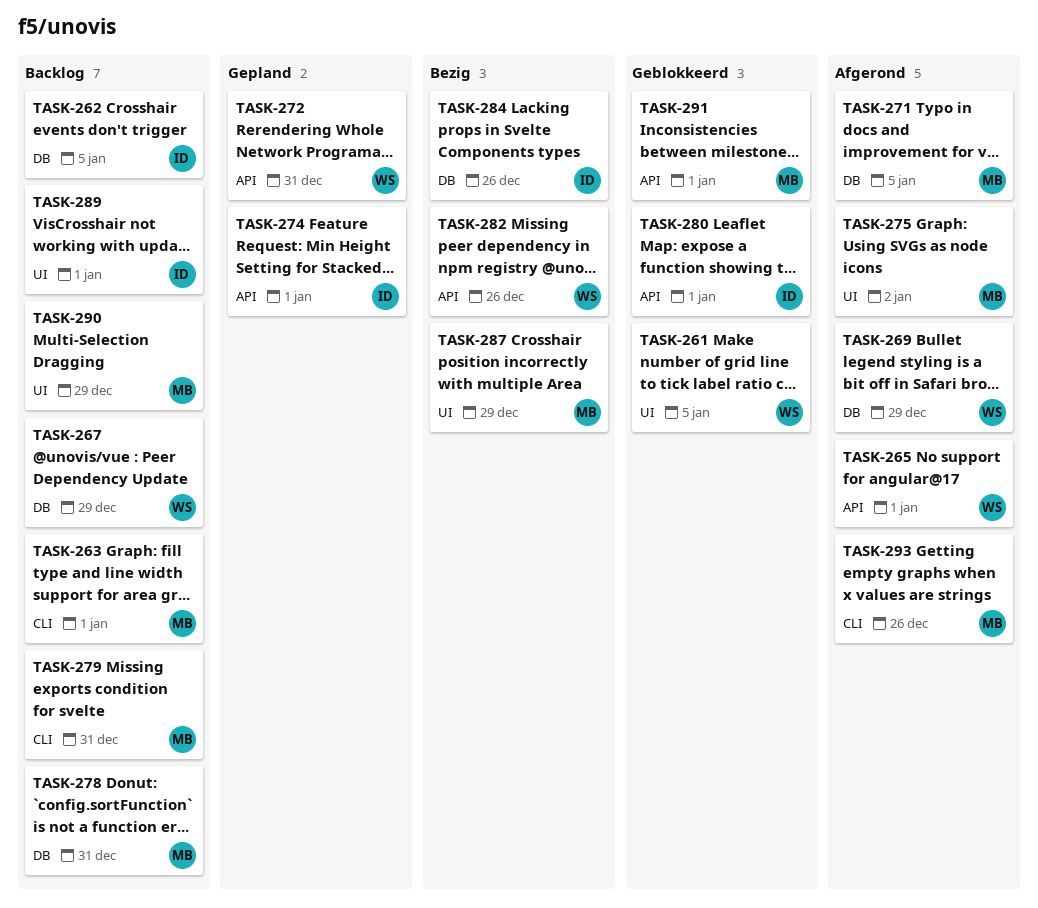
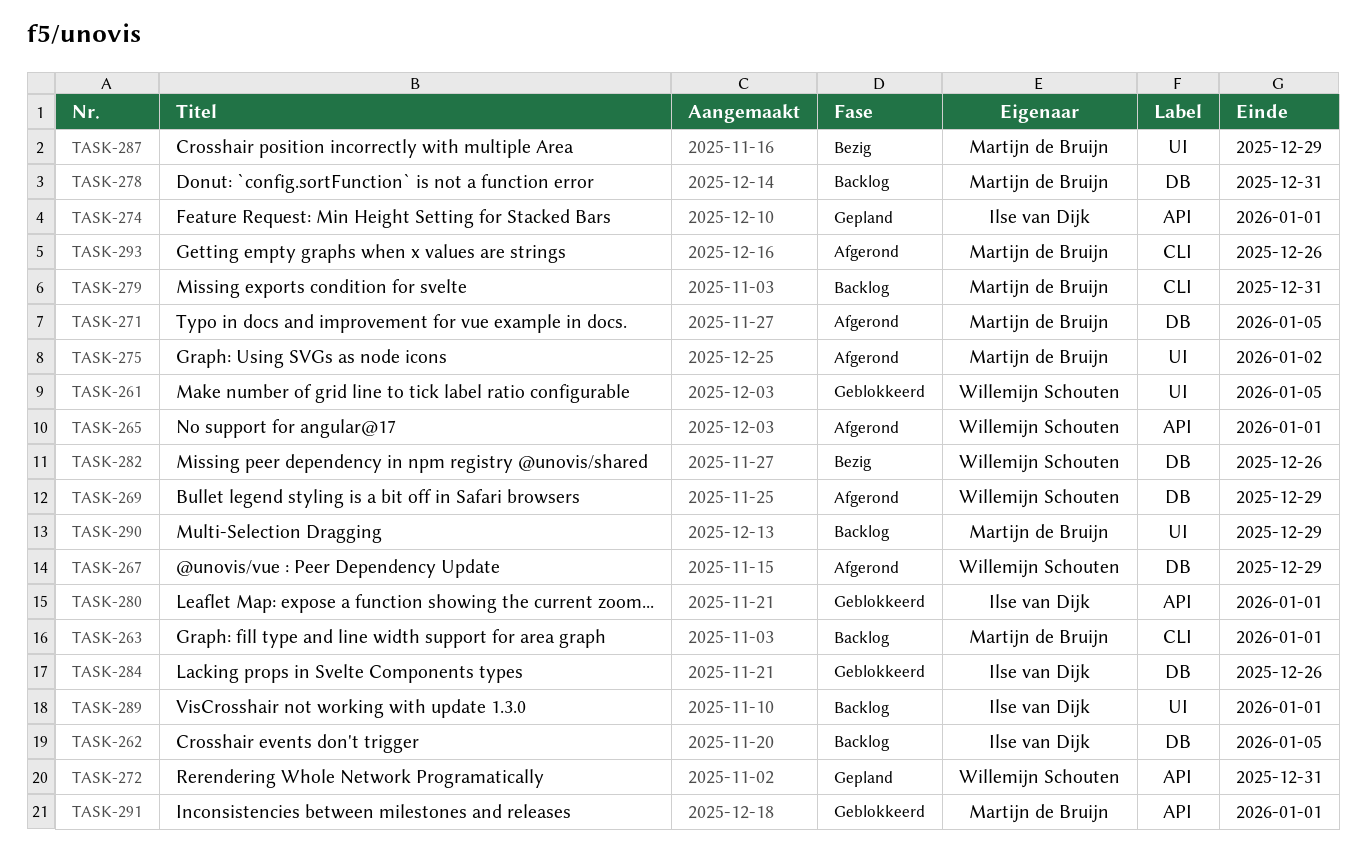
TASK-267, status: Backlog -> Afgerond
TASK-282, label: API -> DB
TASK-284, status: Bezig -> Geblokkeerd

